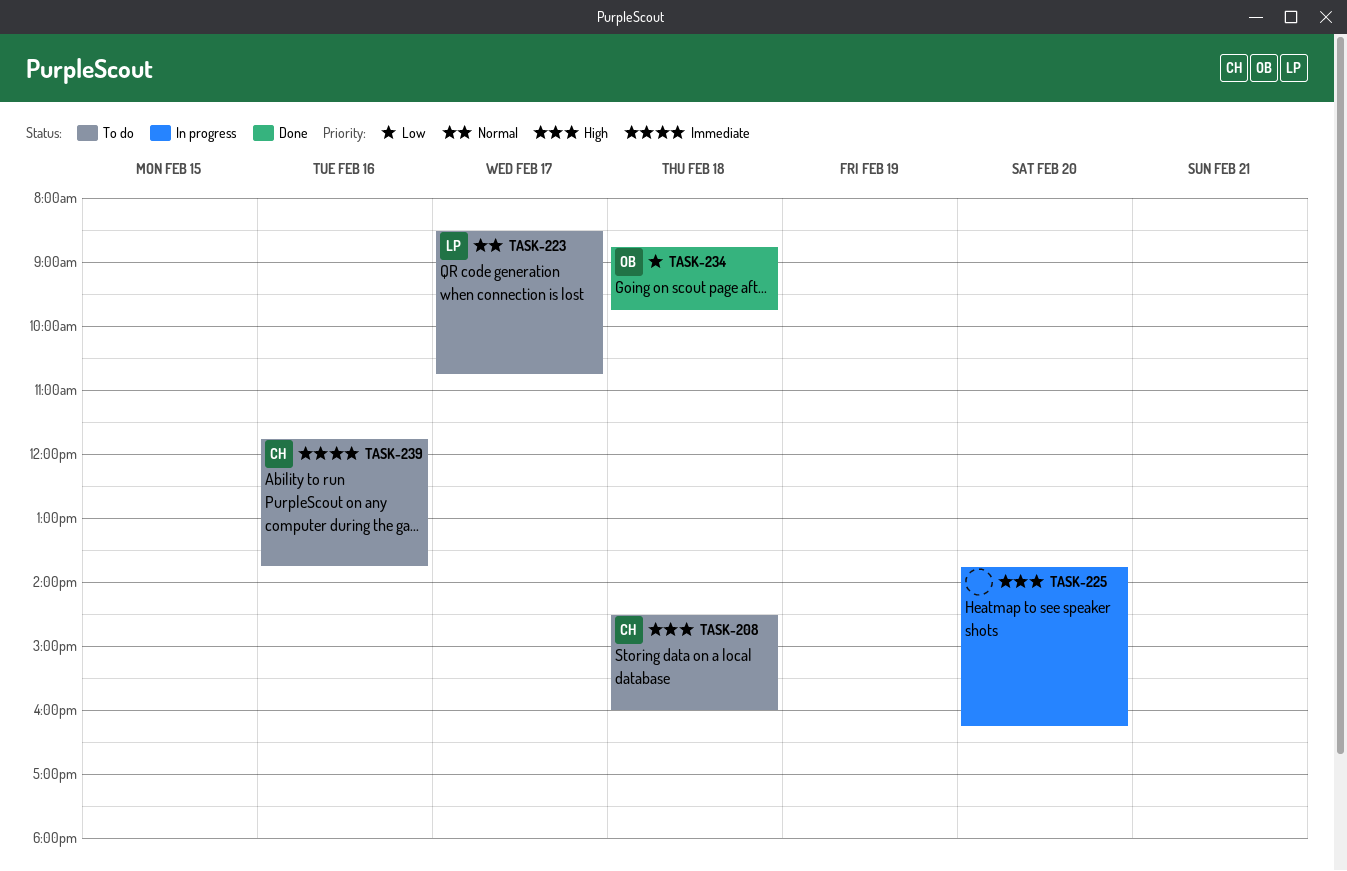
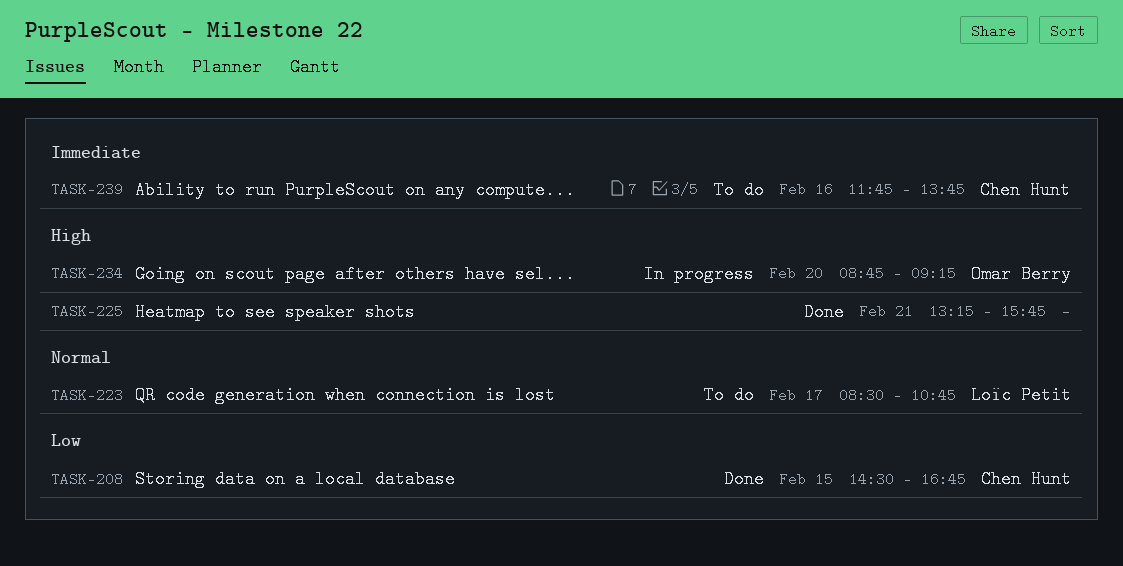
TASK-208, status: To do -> Done
TASK-208, priority: High -> Low
TASK-208, day: Feb 18 -> Feb 15
TASK-208, ends: 16:00 -> 16:45
TASK-225, status: In progress -> Done
TASK-225, day: Feb 20 -> Feb 21
TASK-225, begins: 13:45 -> 13:15
TASK-225, ends: 16:15 -> 15:45
TASK-234, status: Done -> In progress
TASK-234, priority: Low -> High
TASK-234, day: Feb 18 -> Feb 20
TASK-234, ends: 09:45 -> 09:15

